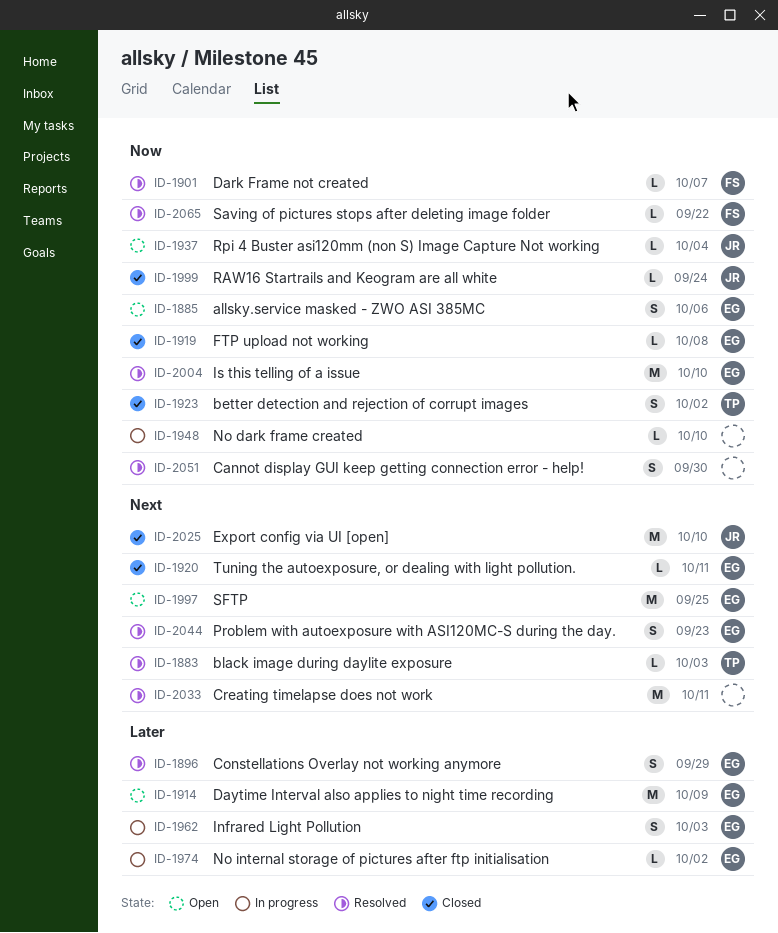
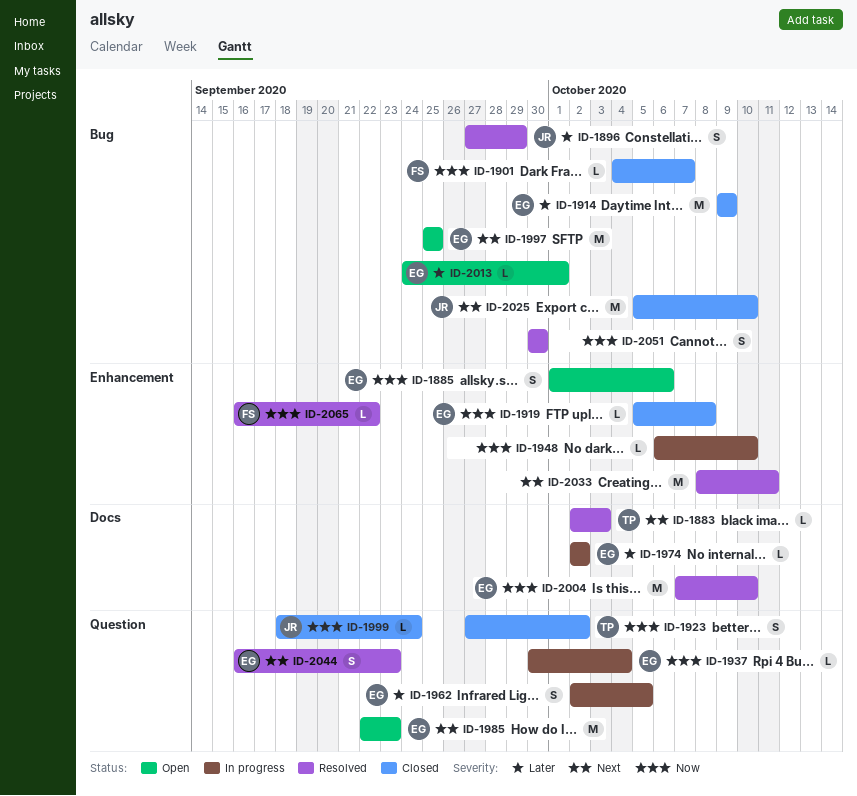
ID-1896, owner: EG -> JR
ID-1901, status: Resolved -> Closed
ID-1914, status: Open -> Closed
ID-1920: present -> none
ID-1937, status: Open -> In progress
ID-1937, owner: JR -> EG
ID-1962, due: Oct 3 -> Oct 5
ID-1985: none -> present
ID-2013: none -> present

